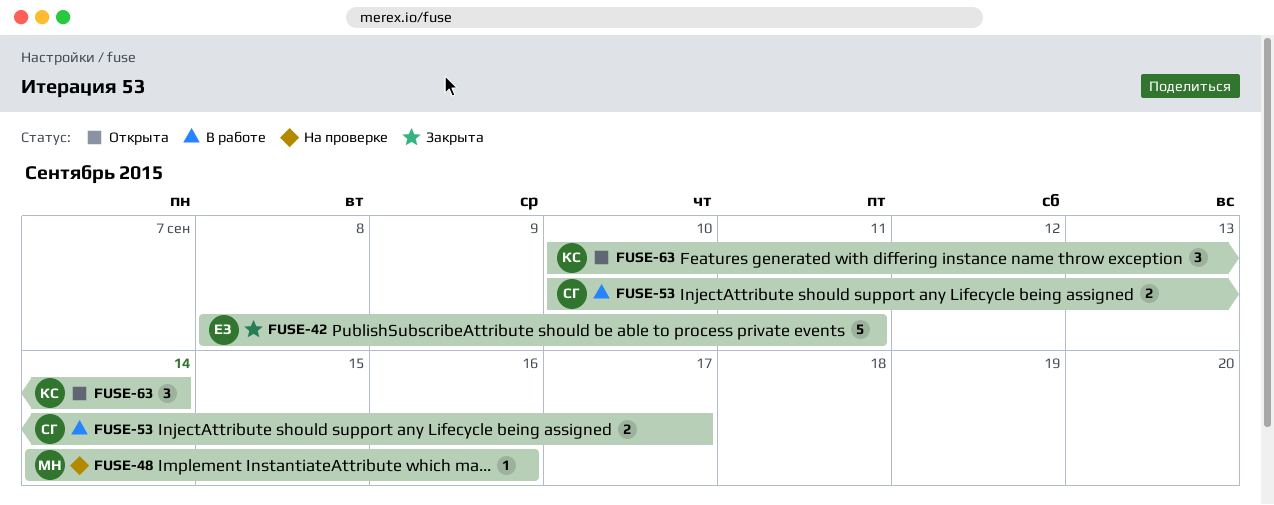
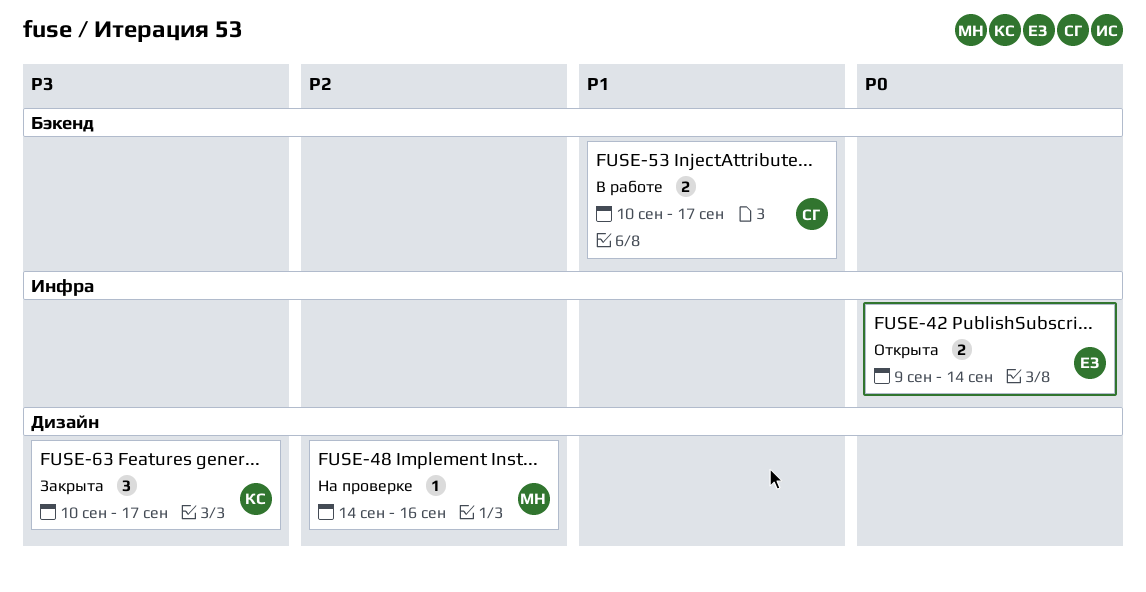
FUSE-42, status: Закрыта -> Открыта
FUSE-42, estimate: 5 -> 2
FUSE-42, start: Sep 8 -> Sep 9
FUSE-42, due: Sep 11 -> Sep 14
FUSE-63, status: Открыта -> Закрыта
FUSE-63, due: Sep 14 -> Sep 17

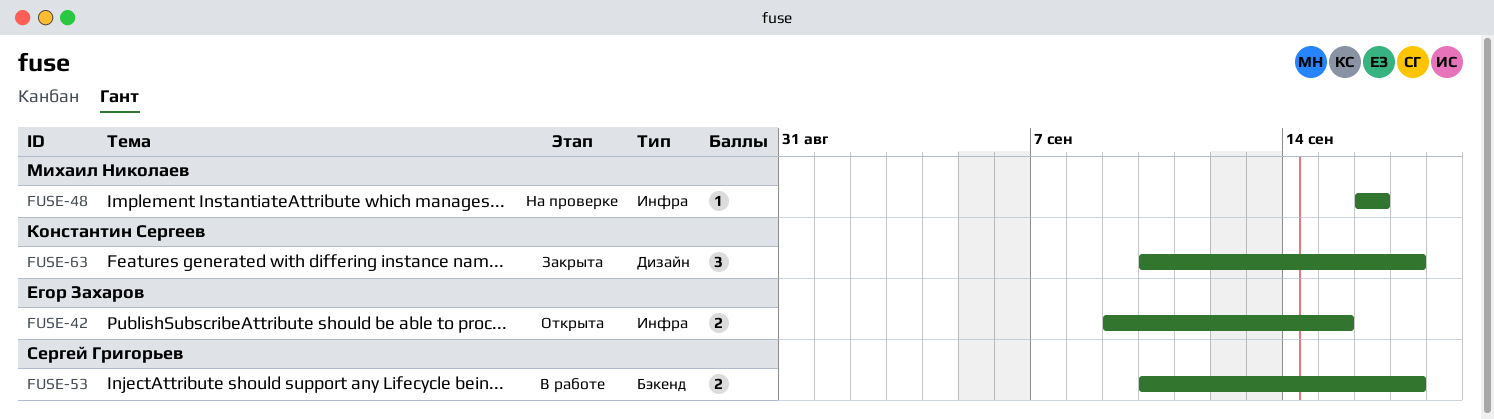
FUSE-42, due: Sep 14 -> Sep 15
FUSE-48, label: Дизайн -> Инфра
FUSE-48, start: Sep 14 -> Sep 16

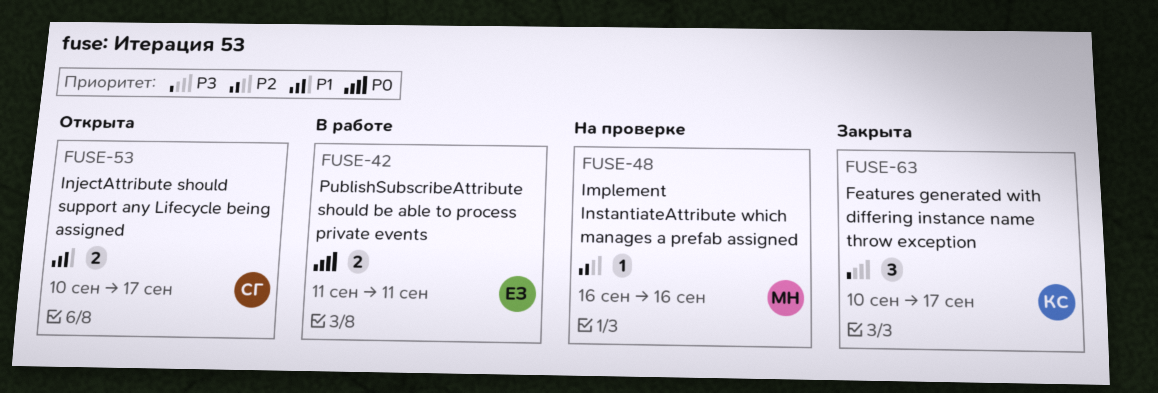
FUSE-42, status: Открыта -> В работе
FUSE-42, start: Sep 9 -> Sep 11
FUSE-42, due: Sep 15 -> Sep 11
FUSE-53, status: В работе -> Открыта

